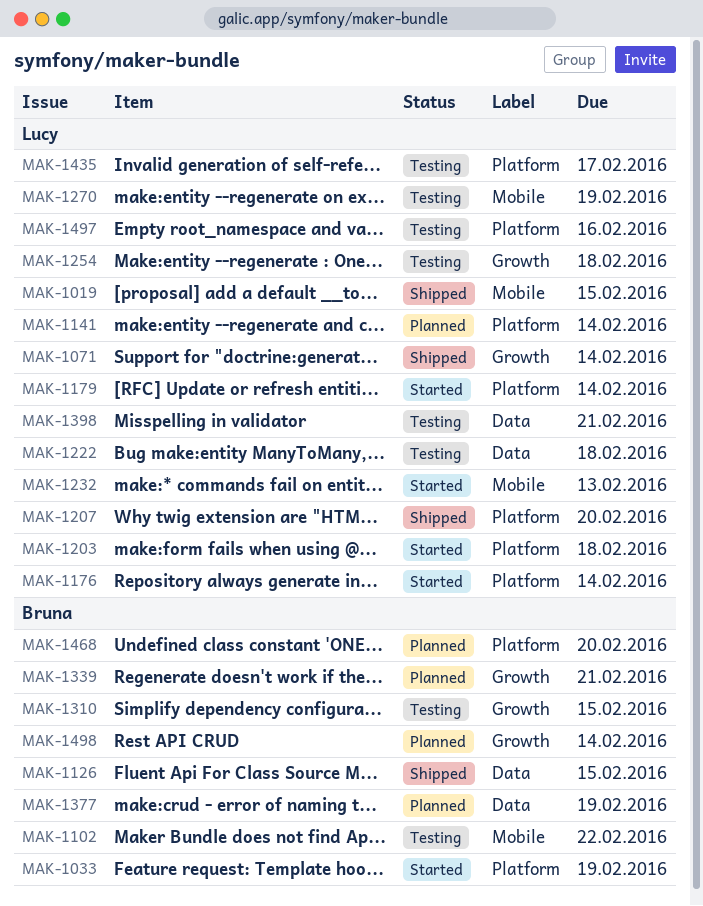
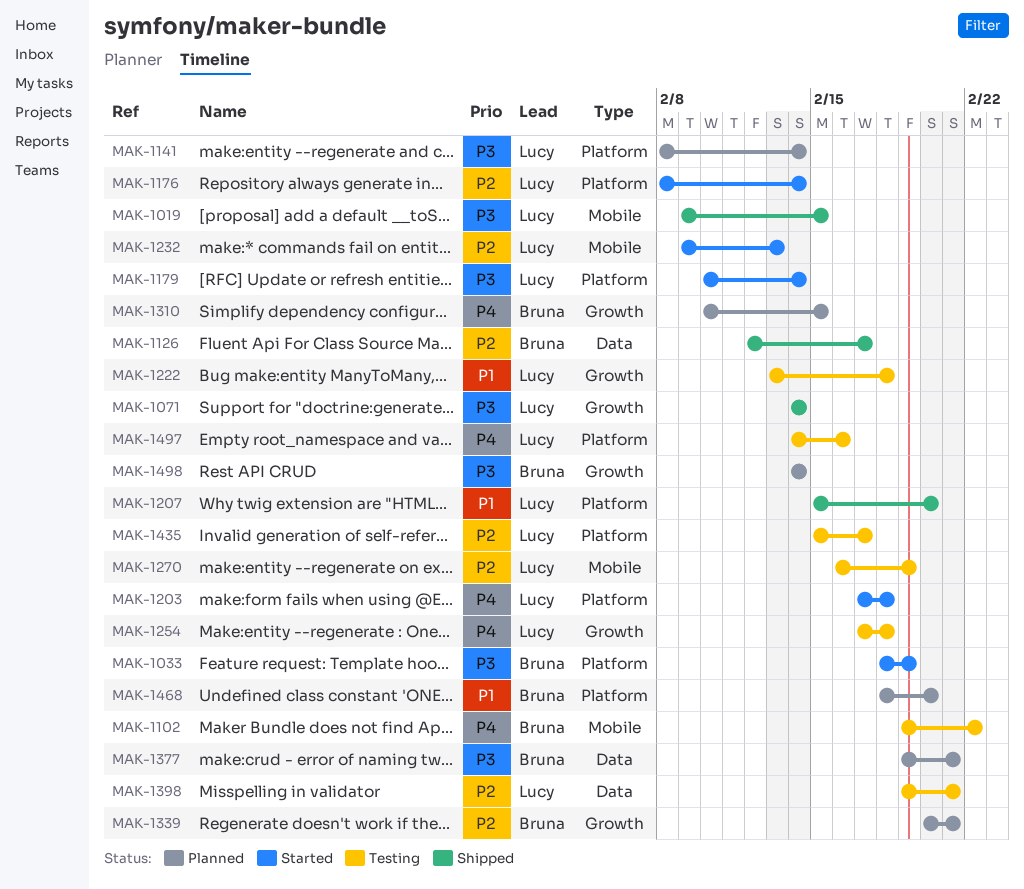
MAK-1126, due: Feb 15 -> Feb 17
MAK-1222, label: Data -> Growth
MAK-1310, status: Testing -> Planned
MAK-1377, due: Feb 19 -> Feb 21

